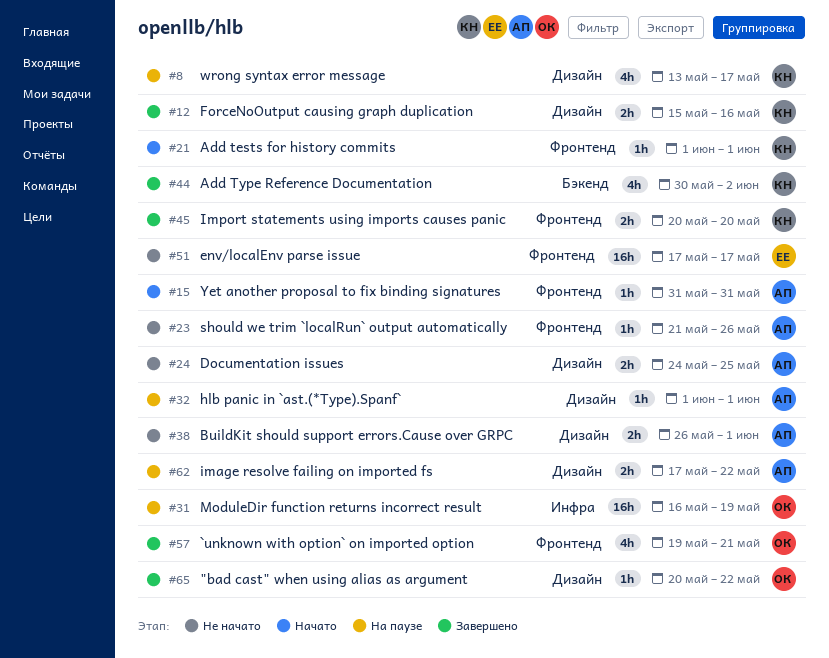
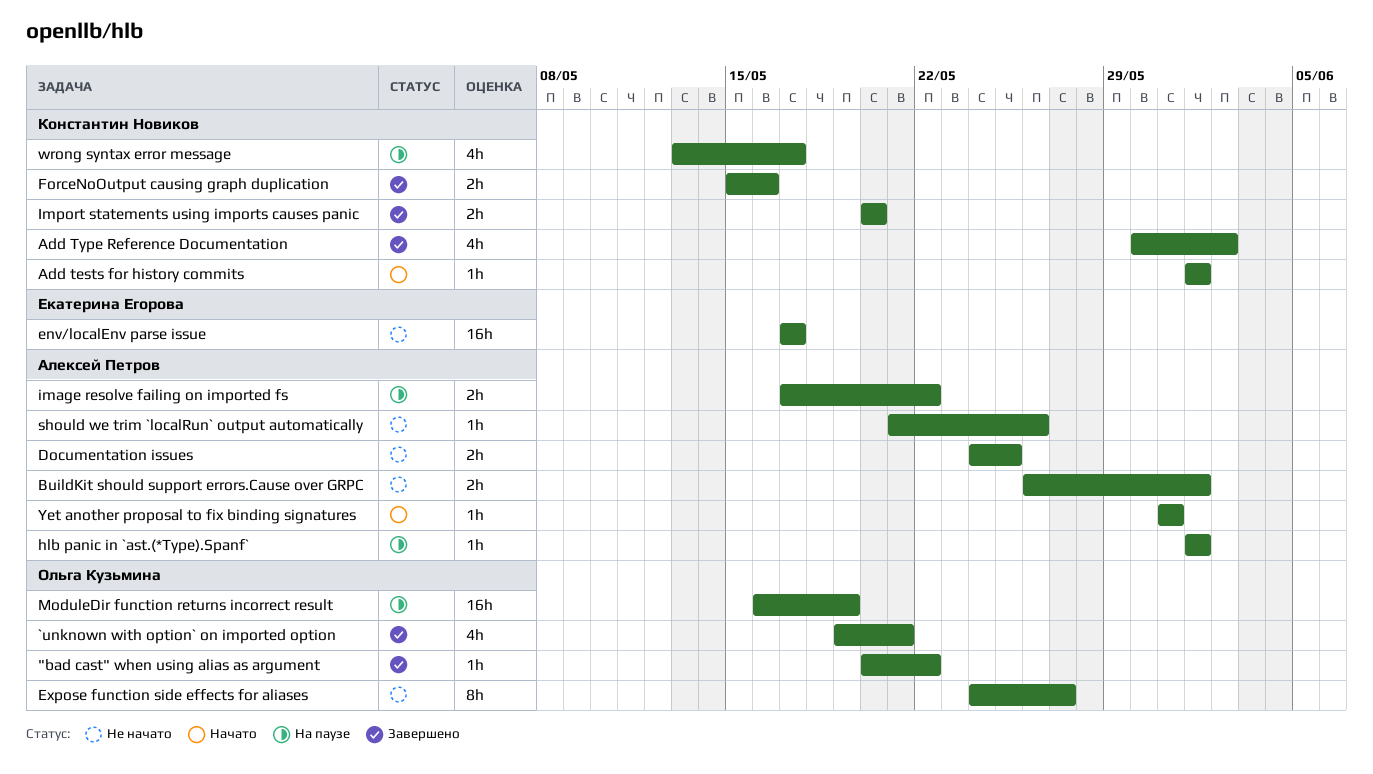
Expose function side effects for aliases: none -> present

